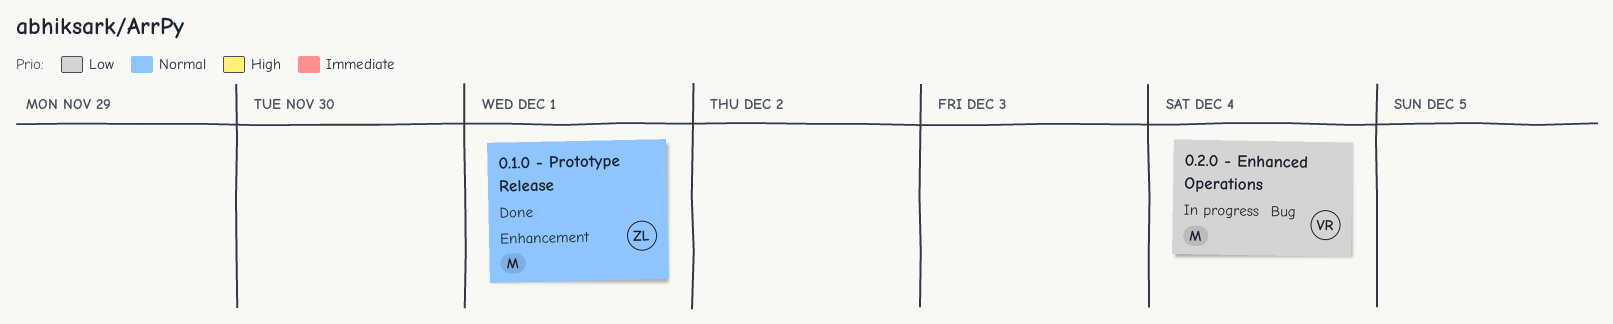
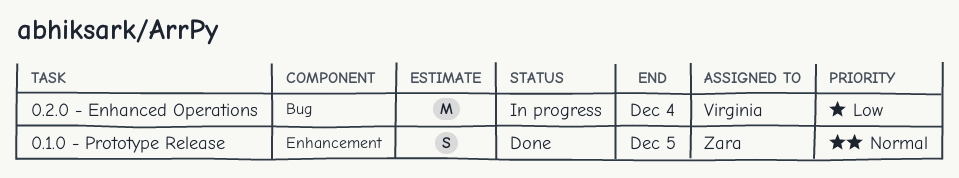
0.1.0 - Prototype Release, estimate: M -> S
0.1.0 - Prototype Release, due: Dec 1 -> Dec 5

